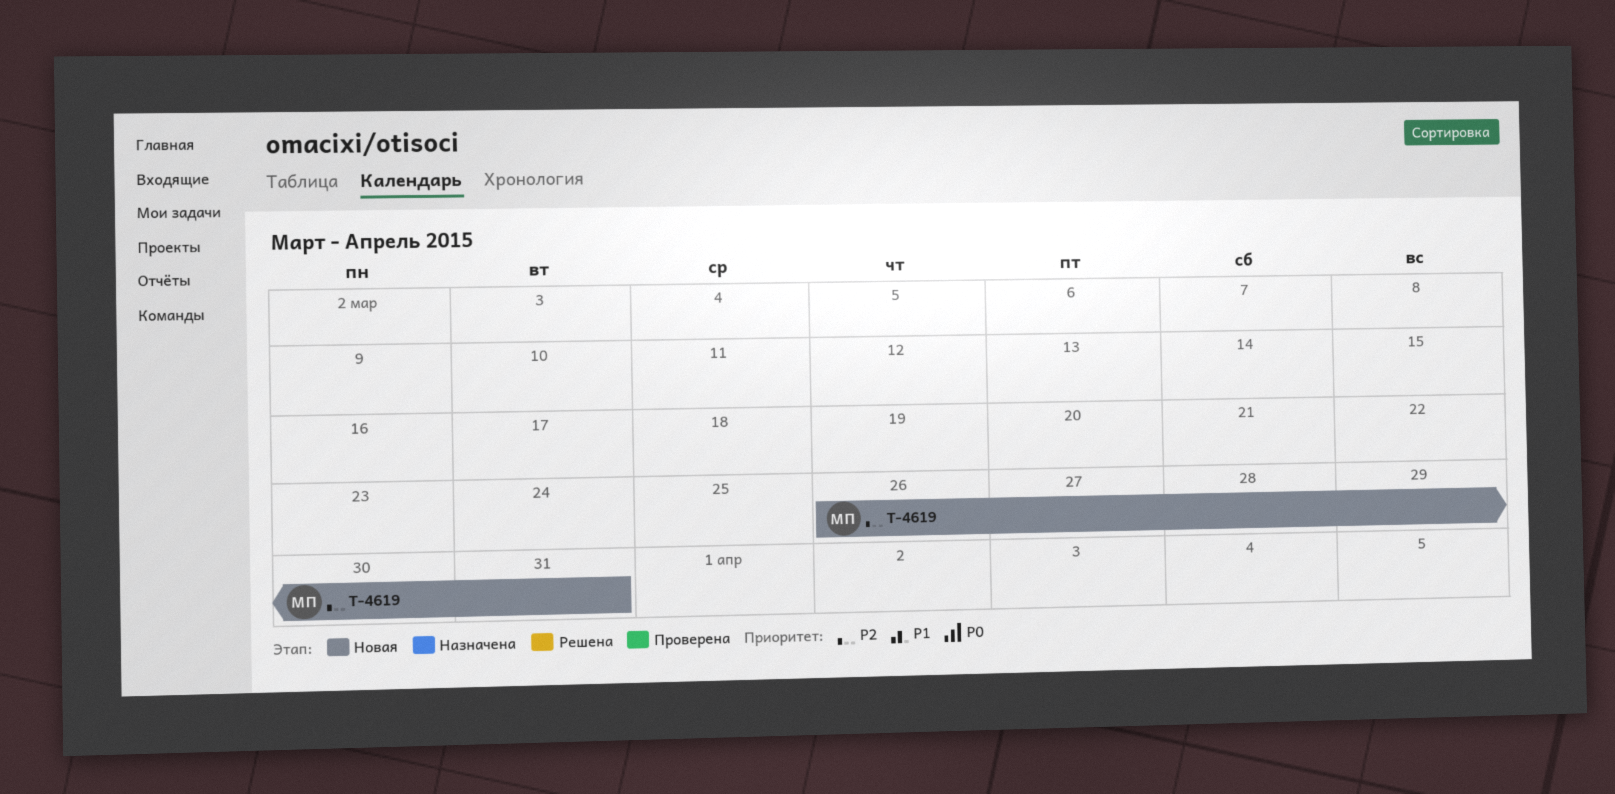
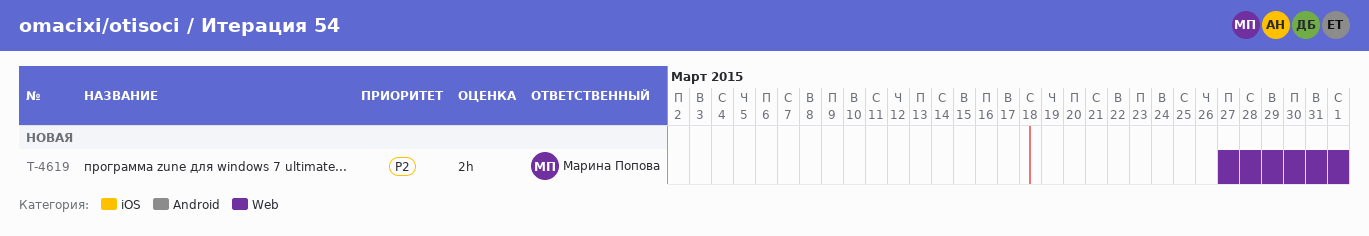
T-4619, start: Mar 26 -> Mar 27
T-4619, due: Mar 31 -> Apr 1

